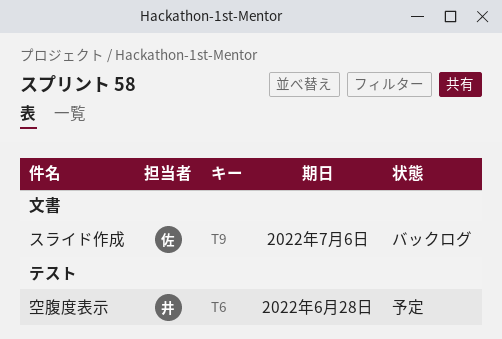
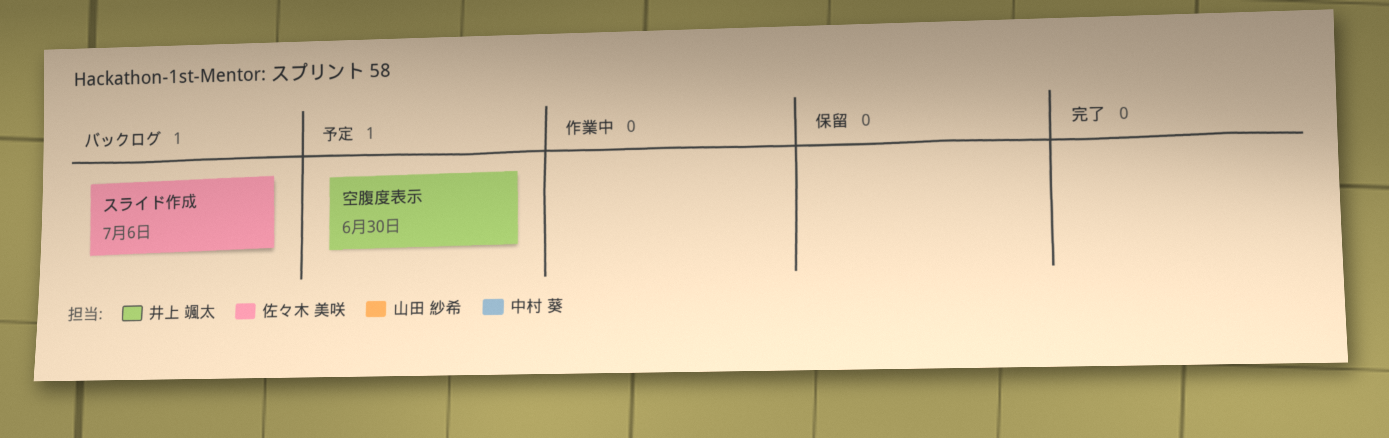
空腹度表示, due: Jun 28 -> Jun 30

